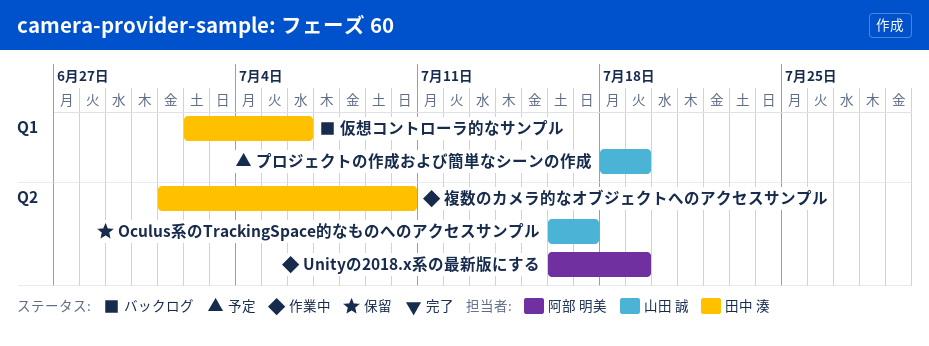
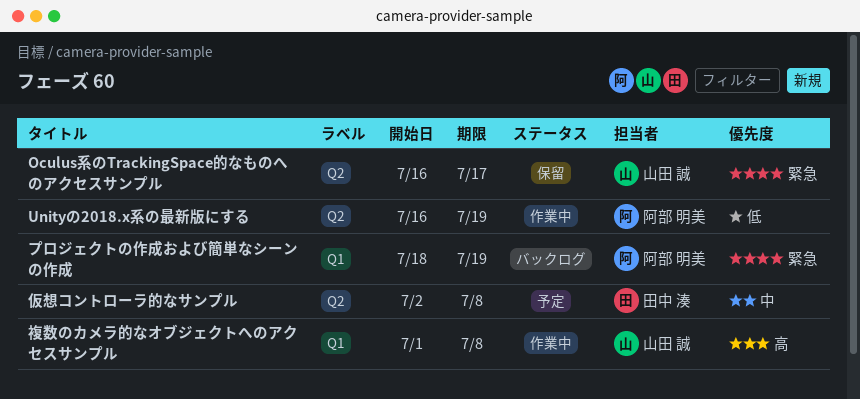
プロジェクトの作成および簡単なシーンの作成, status: 予定 -> バックログ
プロジェクトの作成および簡単なシーンの作成, owner: 山田 誠 -> 阿部 明美
仮想コントローラ的なサンプル, status: バックログ -> 予定
仮想コントローラ的なサンプル, label: Q1 -> Q2
仮想コントローラ的なサンプル, due: Jul 6 -> Jul 8
複数のカメラ的なオブジェクトへのアクセスサンプル, owner: 田中 湊 -> 山田 誠
複数のカメラ的なオブジェクトへのアクセスサンプル, label: Q2 -> Q1
複数のカメラ的なオブジェクトへのアクセスサンプル, due: Jul 10 -> Jul 8

